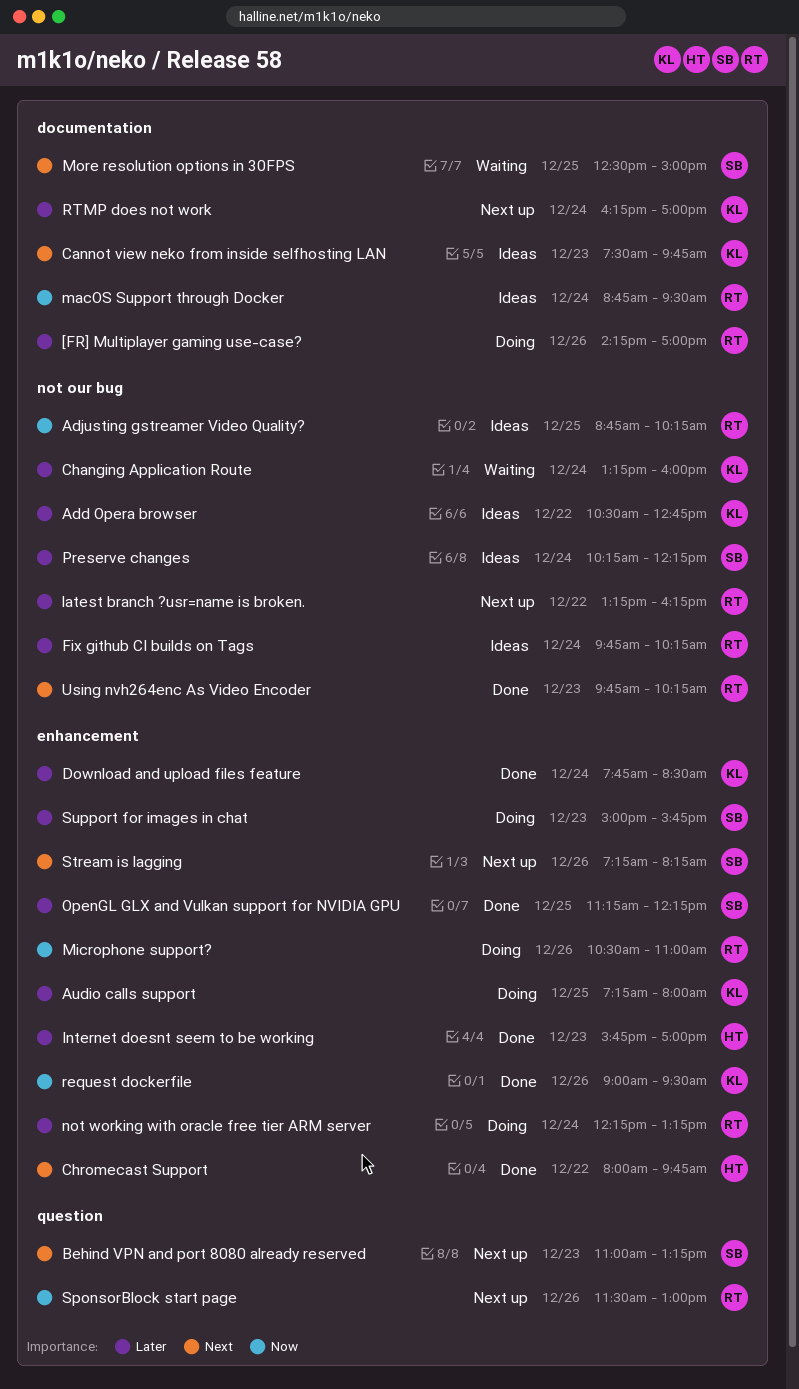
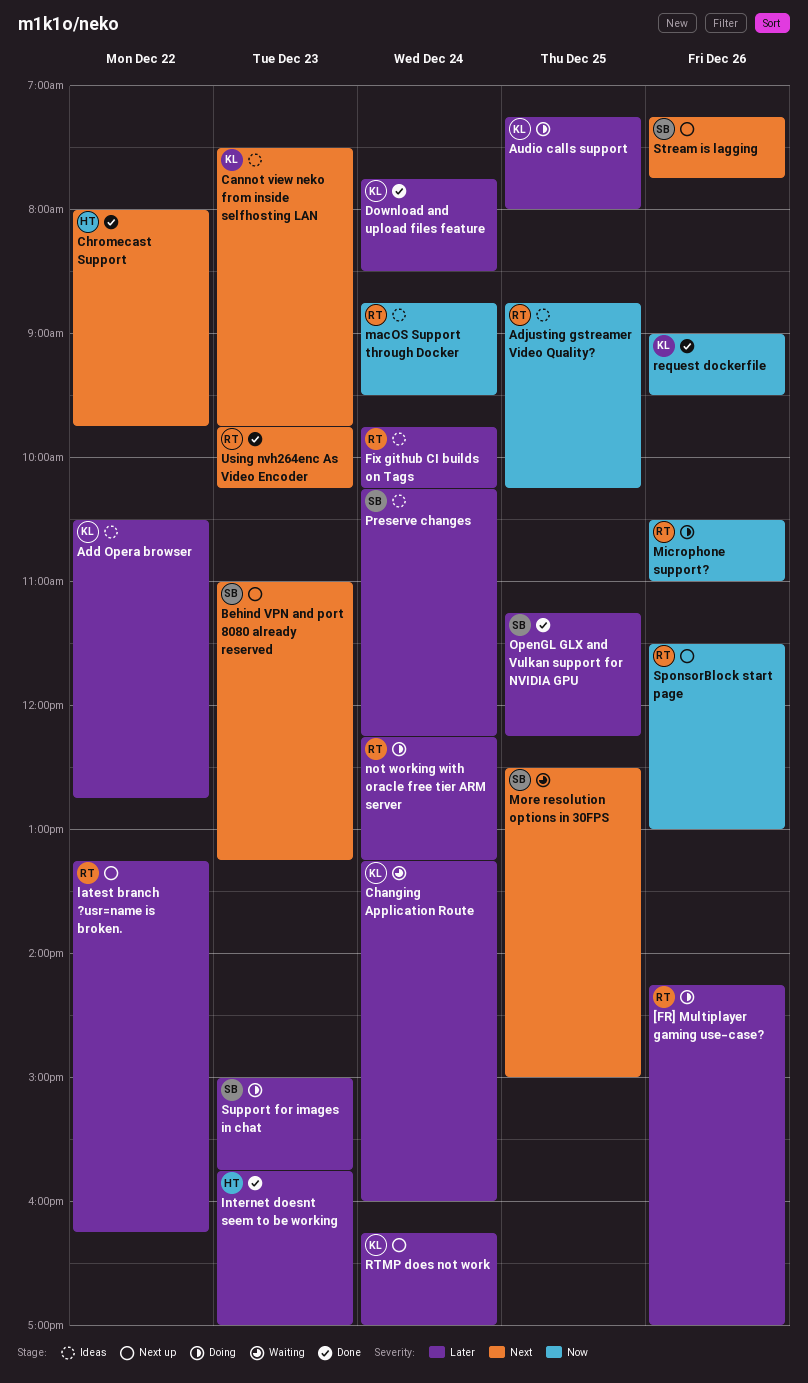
Stream is lagging, ends: 08:15 -> 07:45

